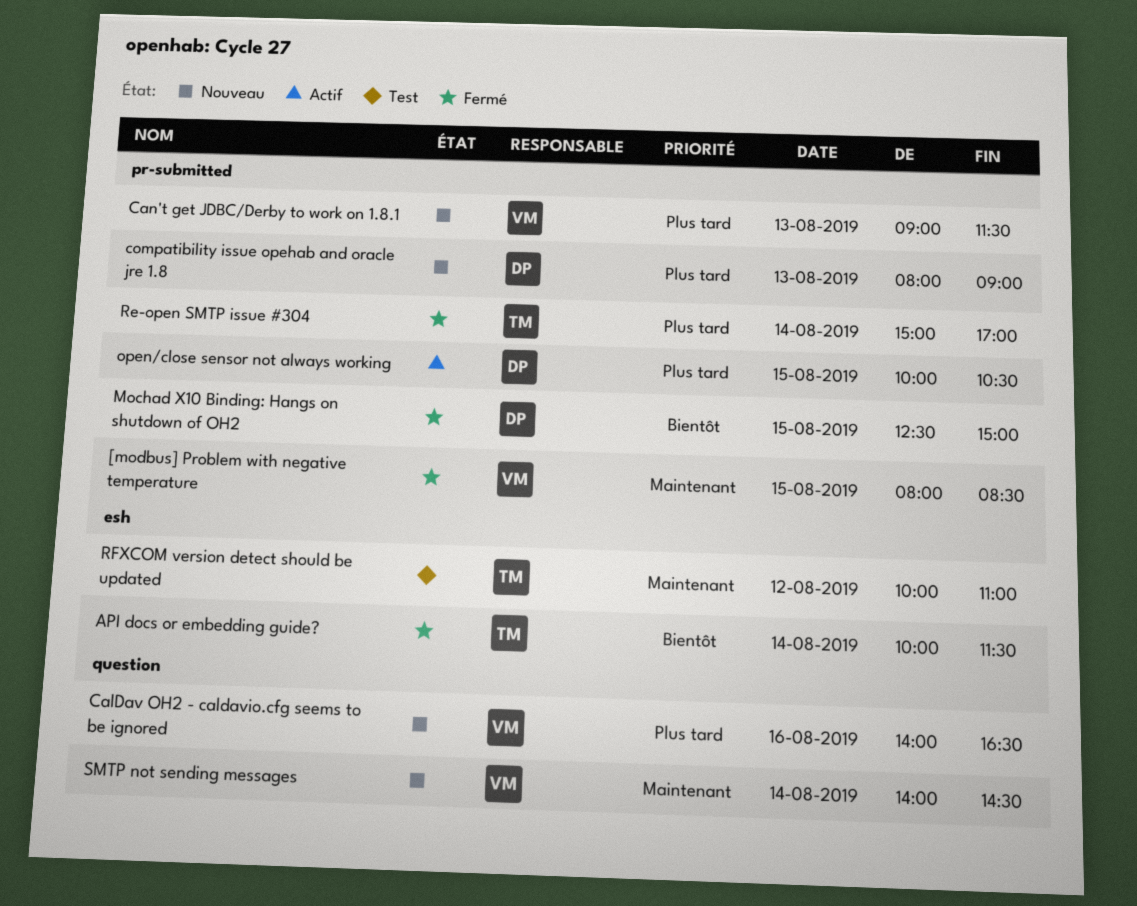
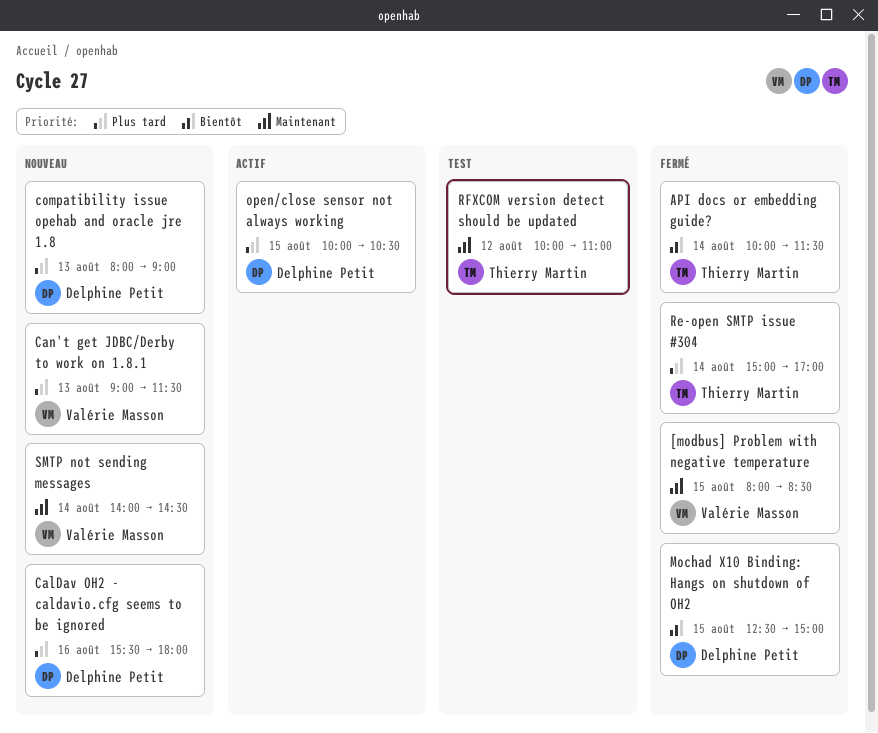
CalDav OH2 - caldavio.cfg seems to be ignored, owner: Valérie Masson -> Delphine Petit
CalDav OH2 - caldavio.cfg seems to be ignored, begins: 14:00 -> 15:30
CalDav OH2 - caldavio.cfg seems to be ignored, ends: 16:30 -> 18:00

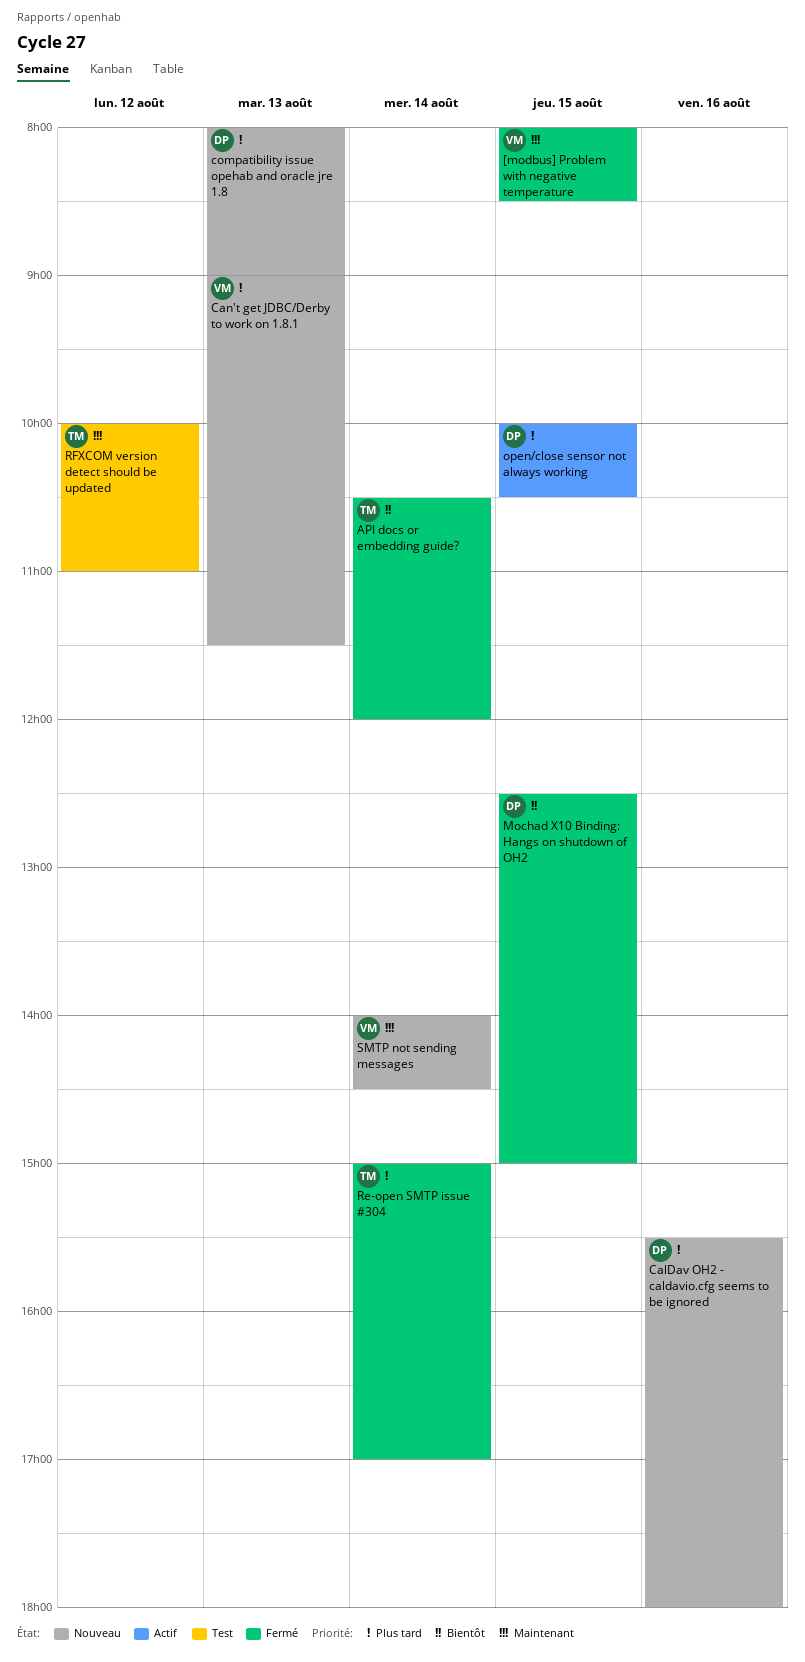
API docs or embedding guide?, begins: 10:00 -> 10:30
API docs or embedding guide?, ends: 11:30 -> 12:00

